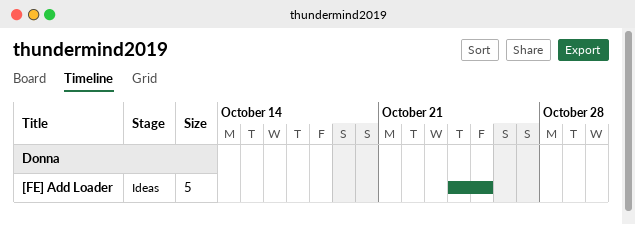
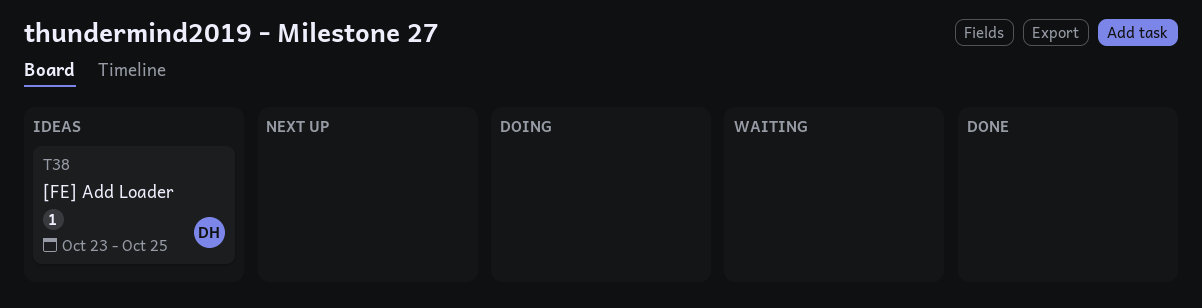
[FE] Add Loader, estimate: 5 -> 1
[FE] Add Loader, start: Oct 24 -> Oct 23

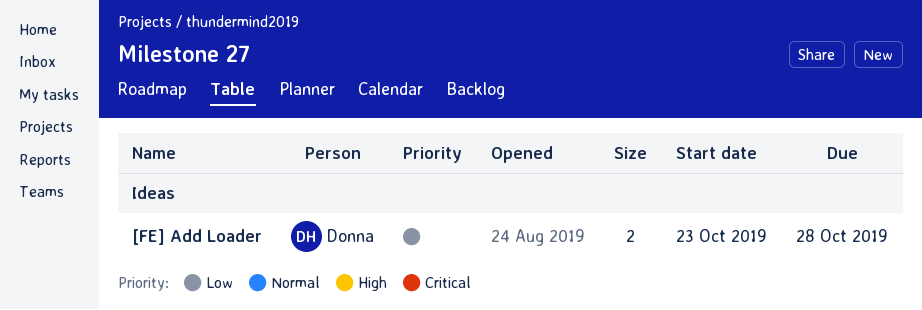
[FE] Add Loader, estimate: 1 -> 2
[FE] Add Loader, due: Oct 25 -> Oct 28

